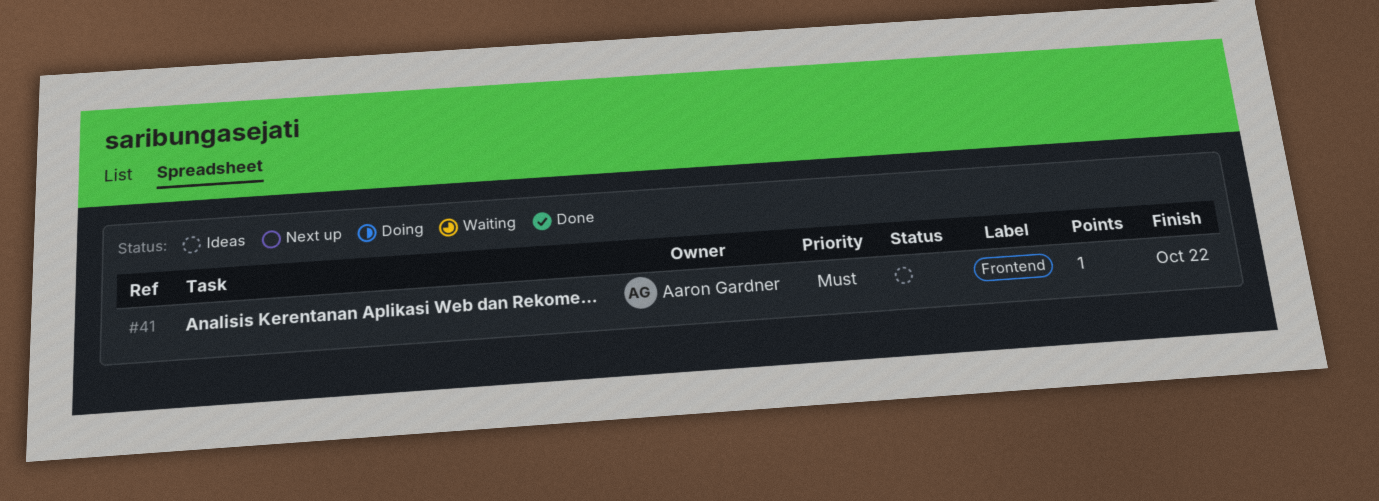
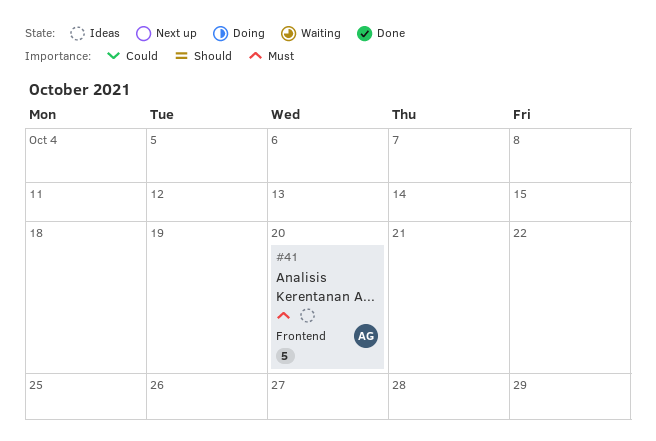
#41, estimate: 1 -> 5
#41, due: Oct 22 -> Oct 20

